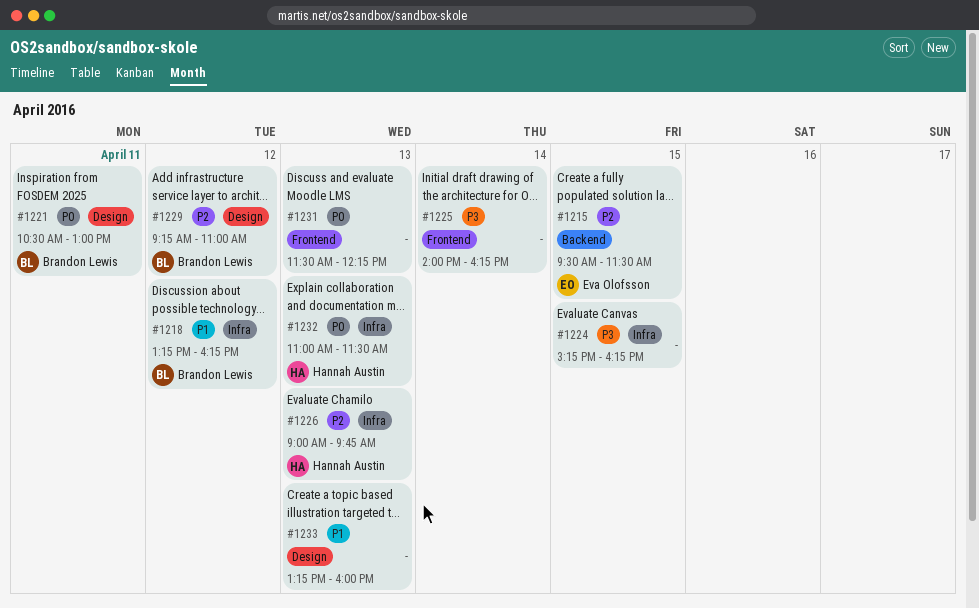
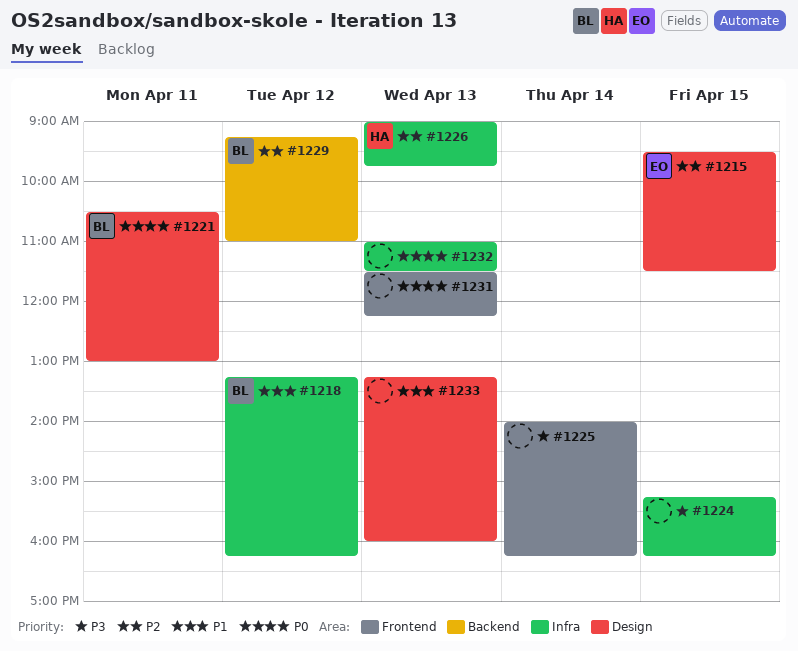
#1215, label: Backend -> Design
#1229, label: Design -> Backend
#1232, owner: Hannah Austin -> none

